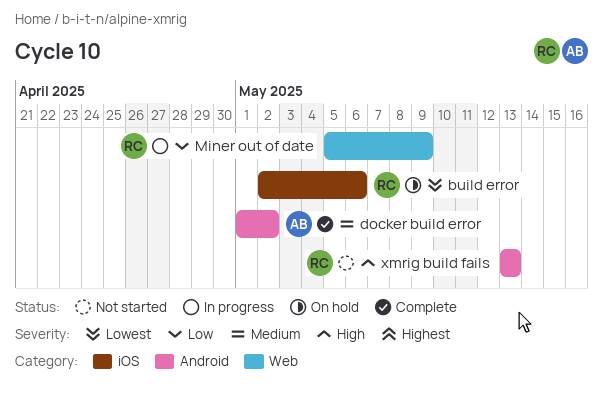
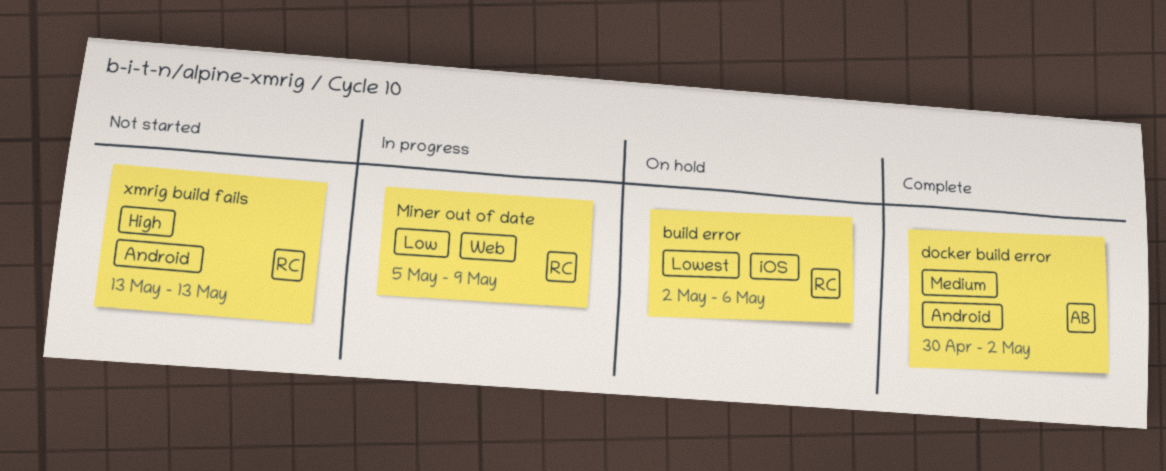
docker build error, start: May 1 -> Apr 30

